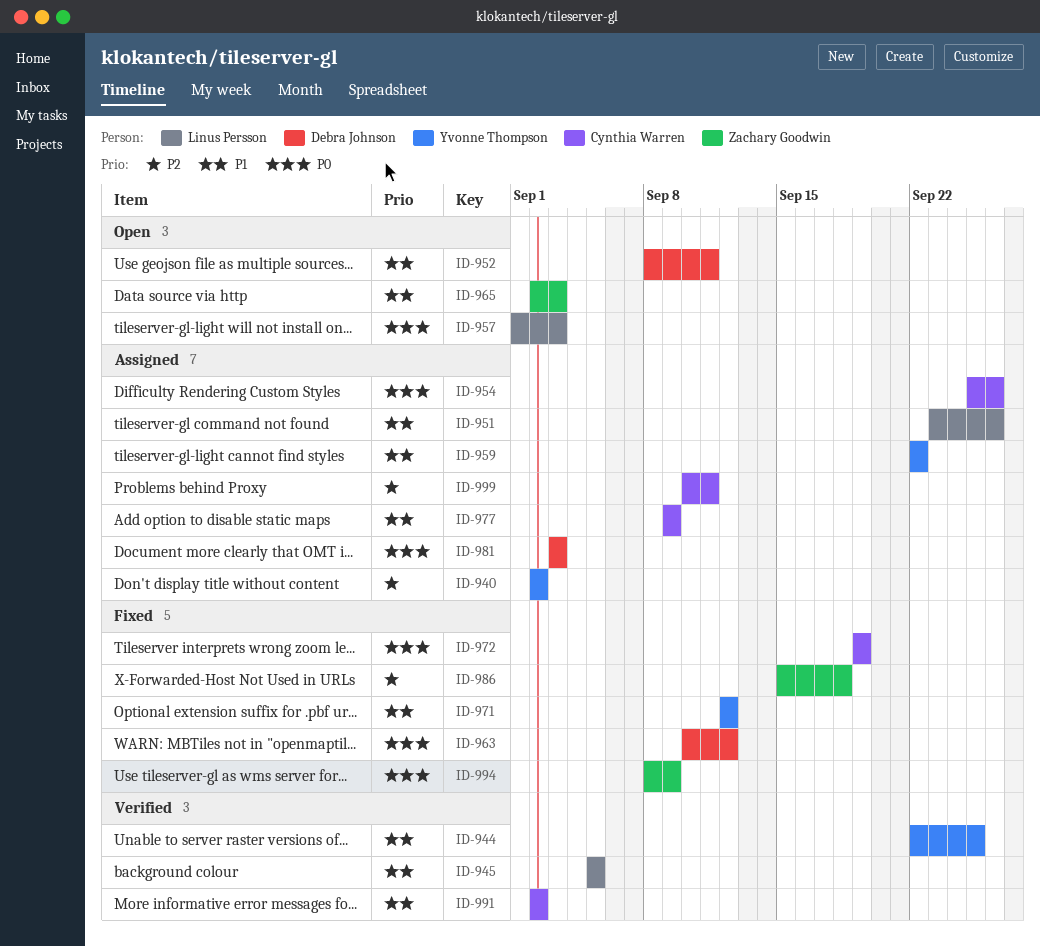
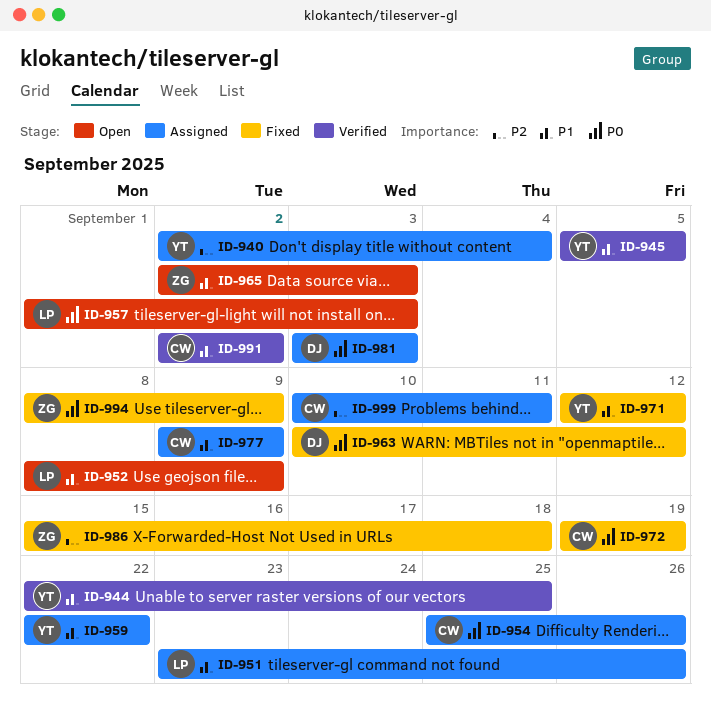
ID-940, due: Sep 2 -> Sep 4
ID-945, owner: Linus Persson -> Yvonne Thompson
ID-952, owner: Debra Johnson -> Linus Persson
ID-952, due: Sep 11 -> Sep 9

